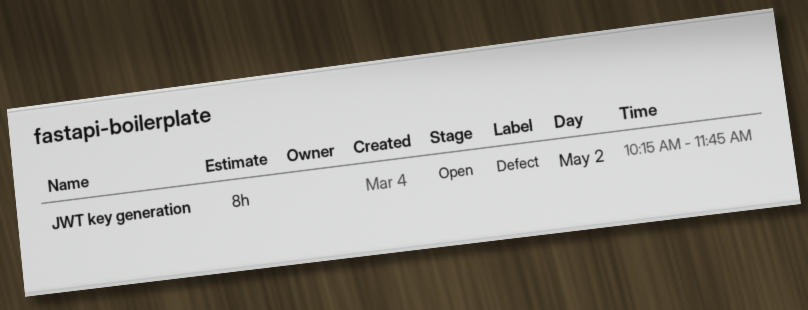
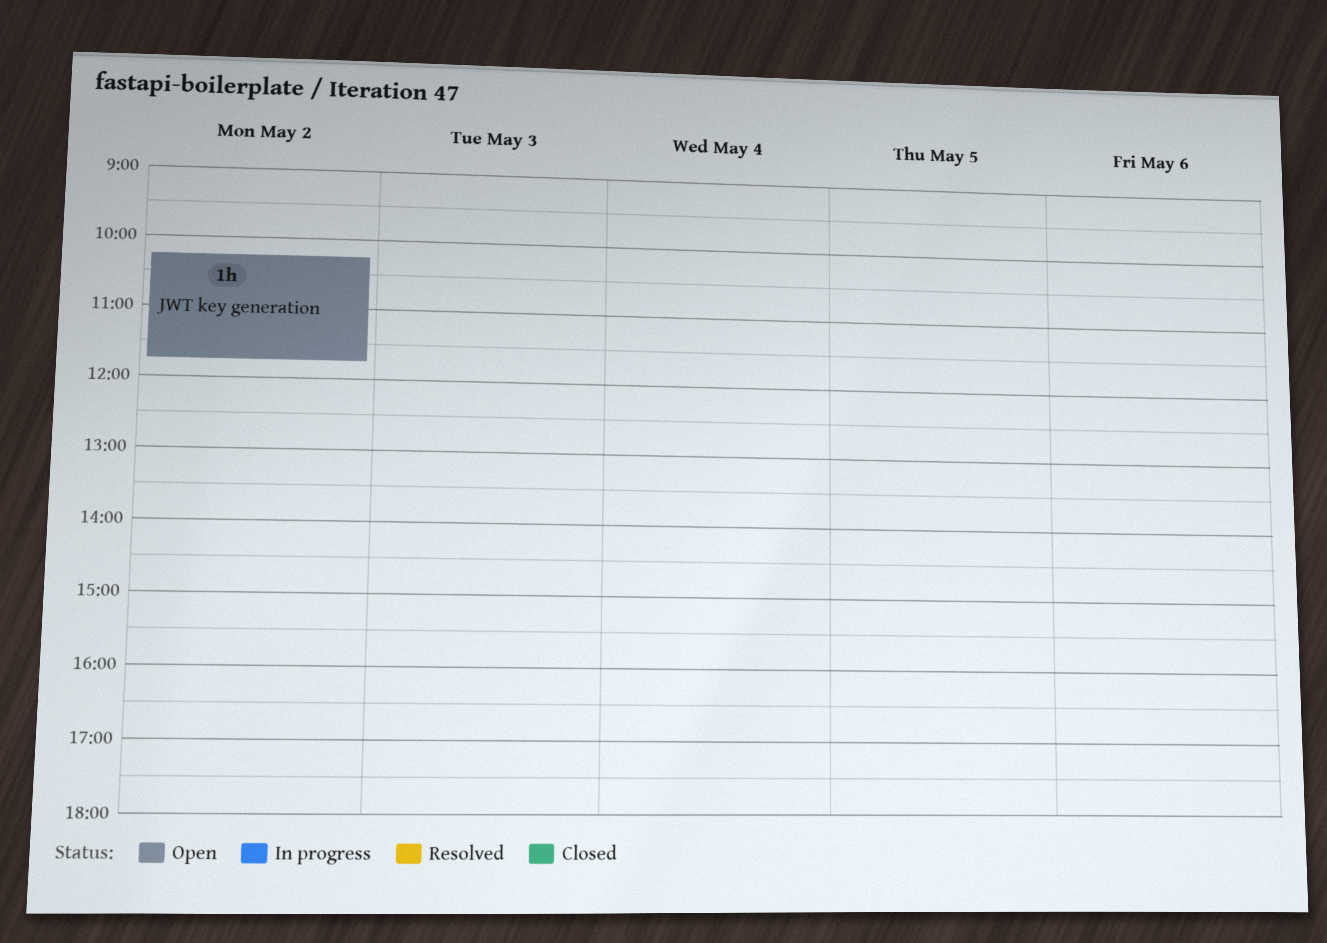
JWT key generation, estimate: 8h -> 1h

